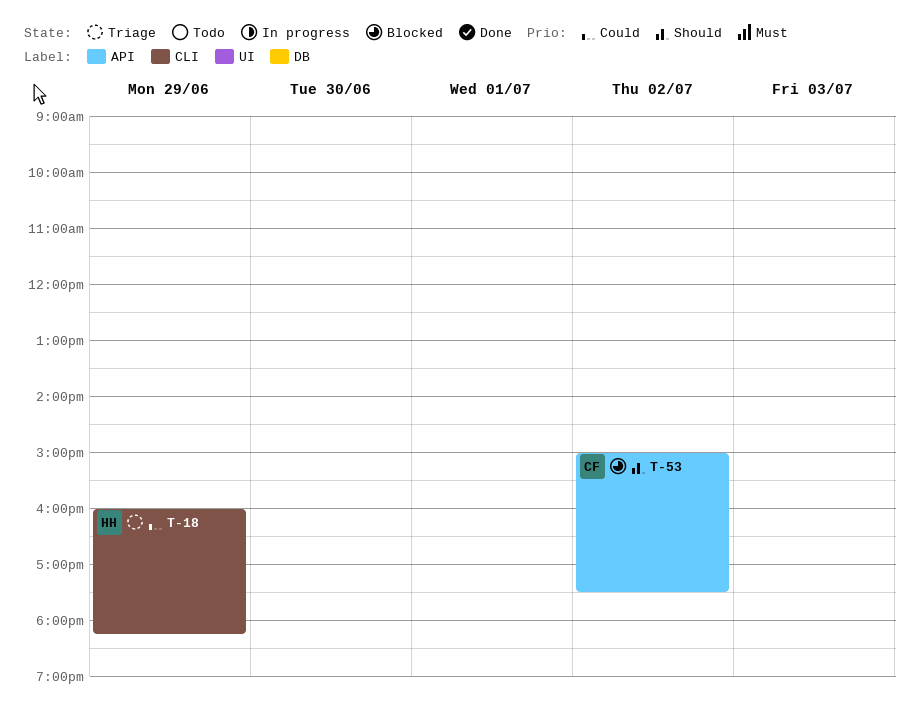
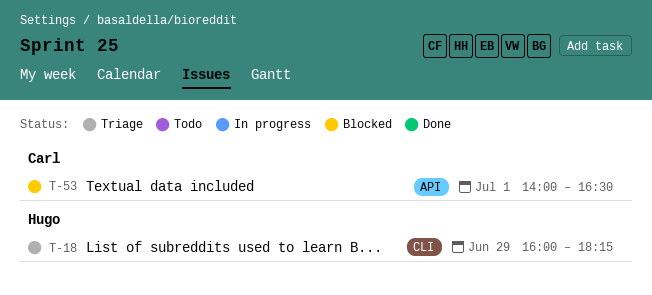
T-53, day: Jul 2 -> Jul 1
T-53, begins: 15:00 -> 14:00
T-53, ends: 17:30 -> 16:30

